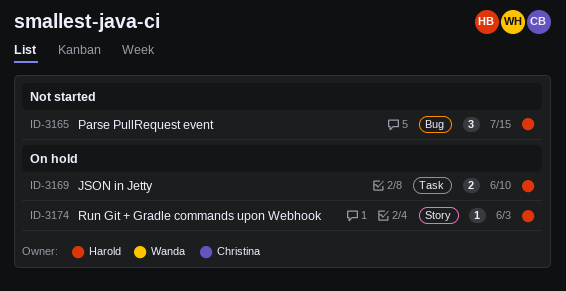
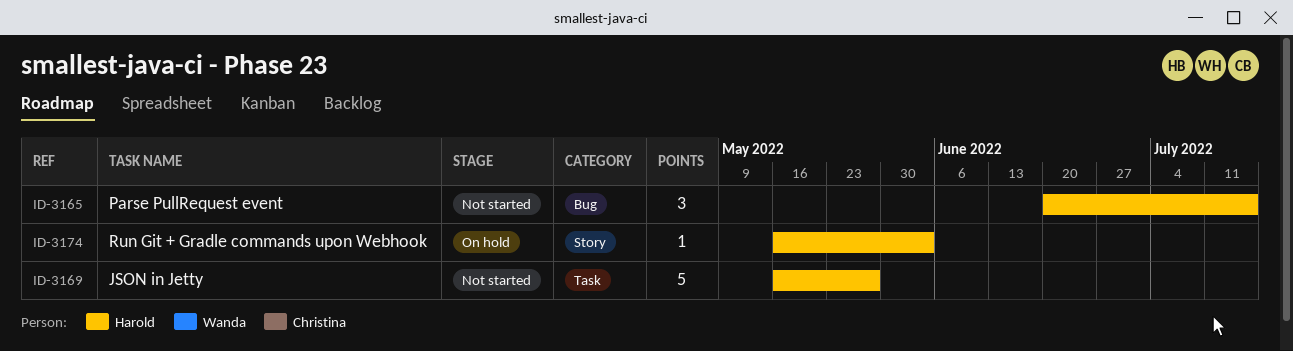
ID-3169, status: On hold -> Not started
ID-3169, estimate: 2 -> 5
ID-3169, due: Jun 10 -> May 27

